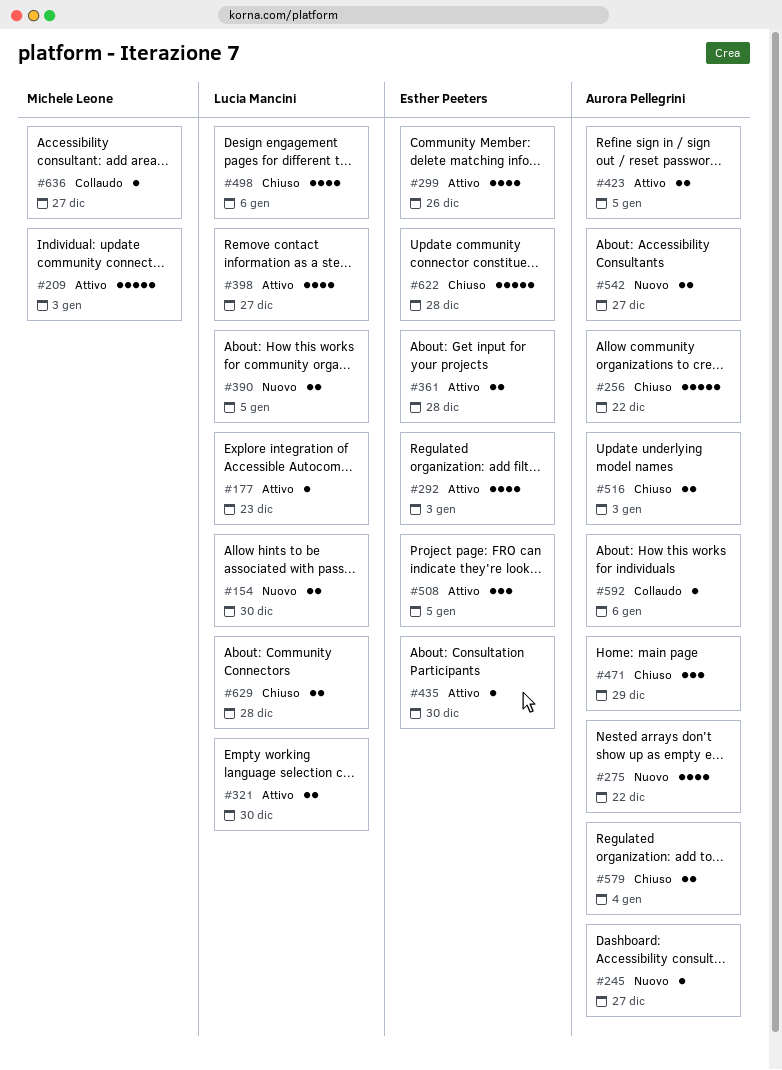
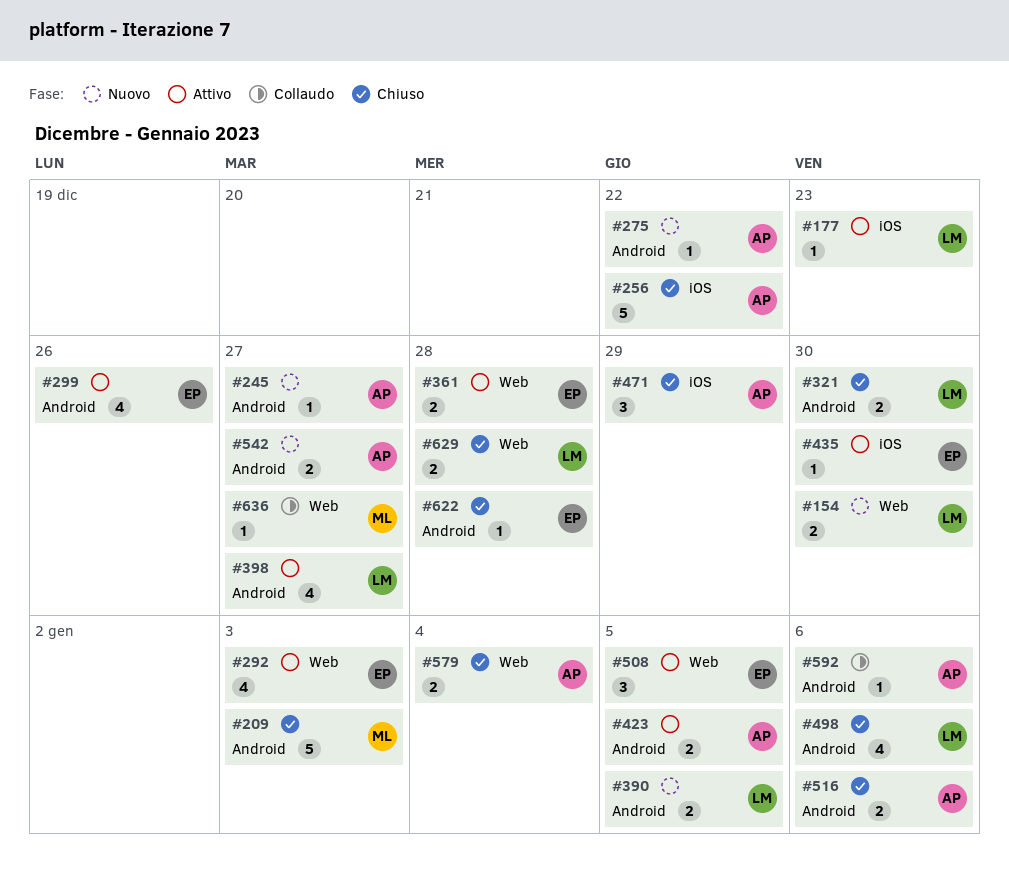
#209, status: Attivo -> Chiuso
#275, estimate: 4 -> 1
#321, status: Attivo -> Chiuso
#516, due: Jan 3 -> Jan 6
#622, estimate: 5 -> 1

